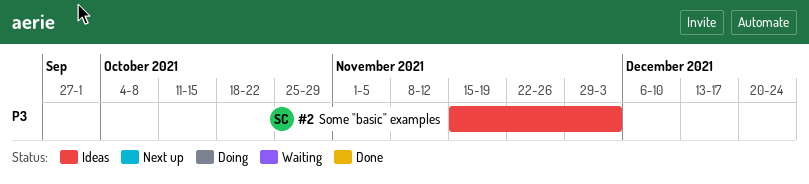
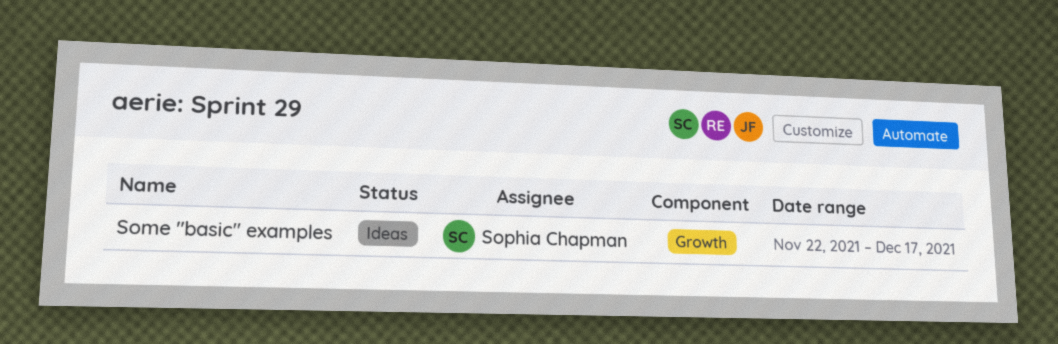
Some "basic" examples, start: Nov 15 -> Nov 22
Some "basic" examples, due: Dec 3 -> Dec 17

